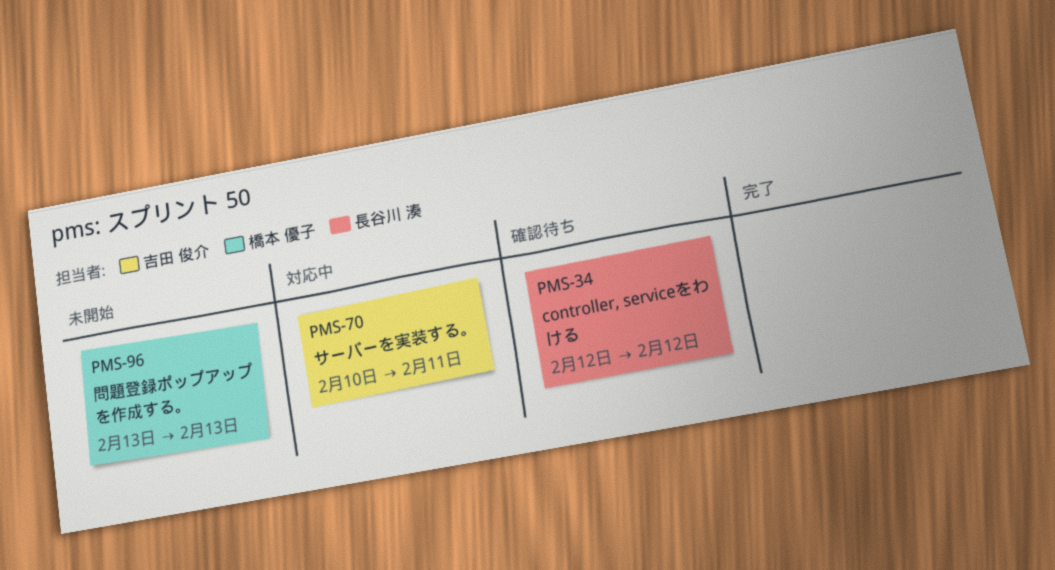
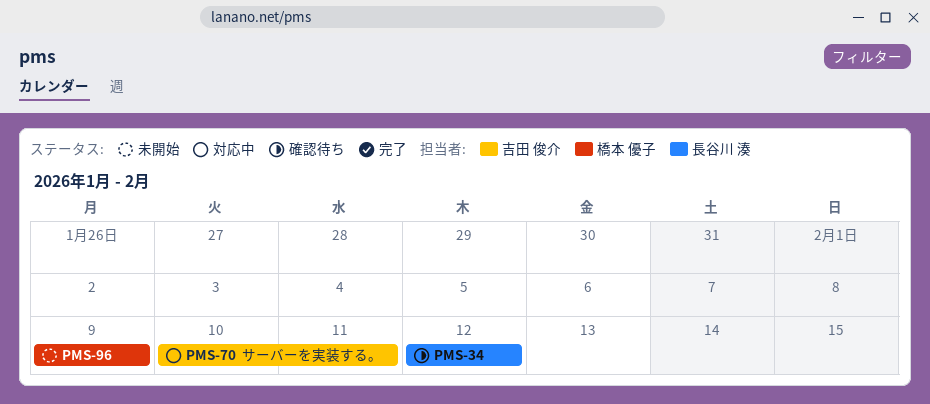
PMS-96, start: Feb 13 -> Feb 9
PMS-96, due: Feb 13 -> Feb 9

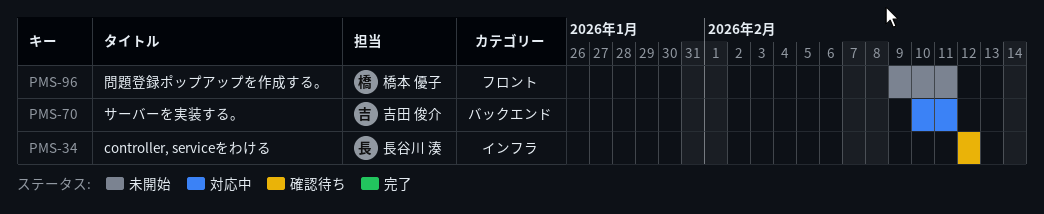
PMS-96, due: Feb 9 -> Feb 11

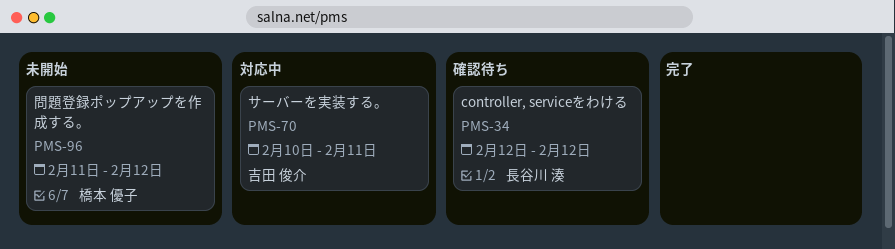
PMS-96, start: Feb 9 -> Feb 11
PMS-96, due: Feb 11 -> Feb 12

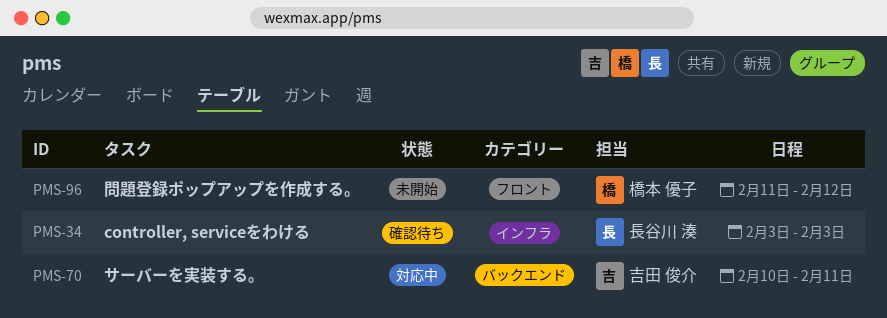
PMS-34, start: Feb 12 -> Feb 3
PMS-34, due: Feb 12 -> Feb 3

